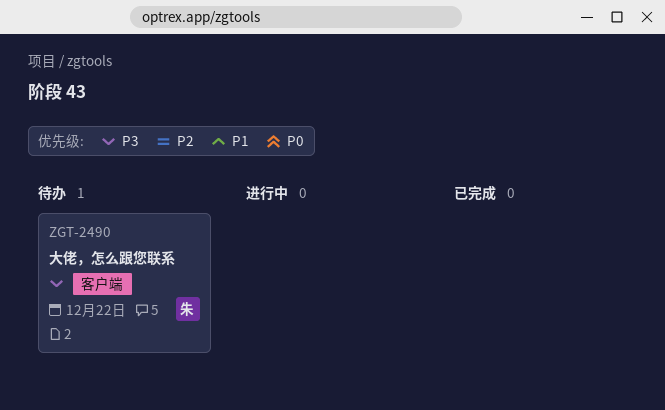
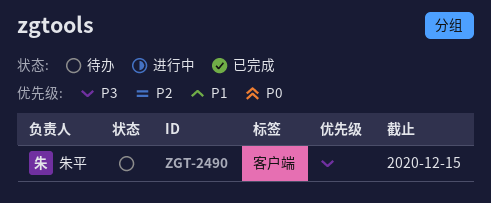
ZGT-2490, due: Dec 22 -> Dec 15

